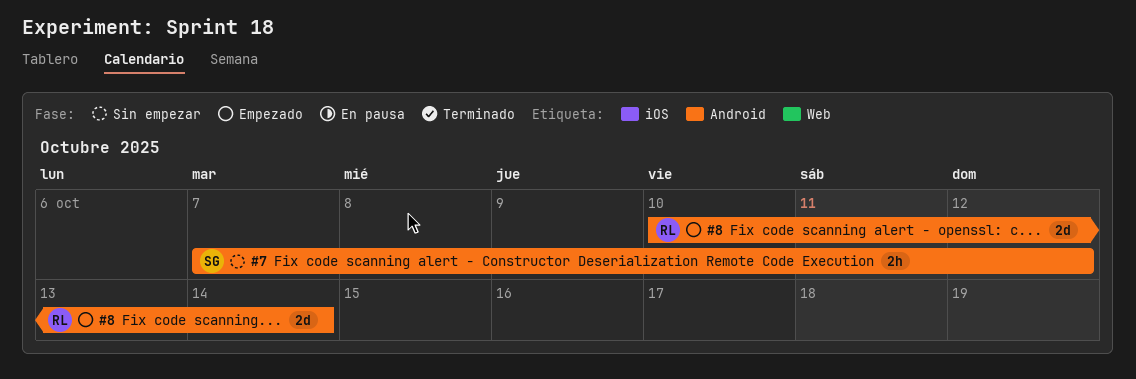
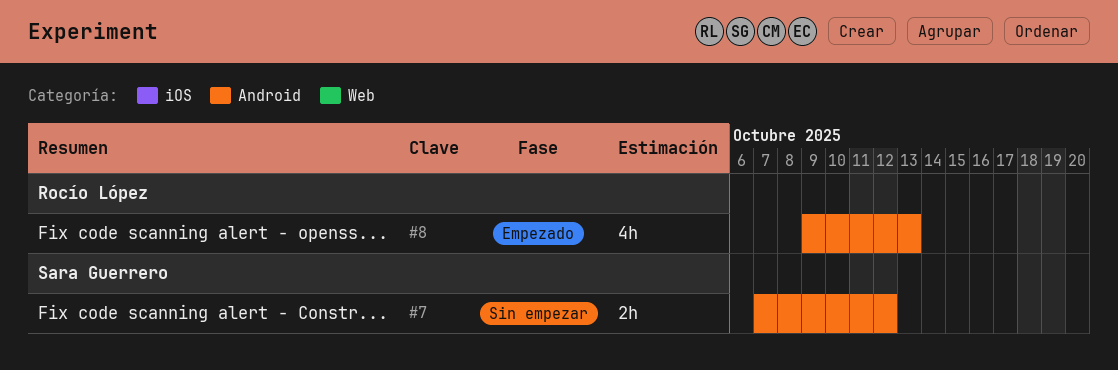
#8, estimate: 2d -> 4h
#8, start: Oct 10 -> Oct 9
#8, due: Oct 14 -> Oct 13

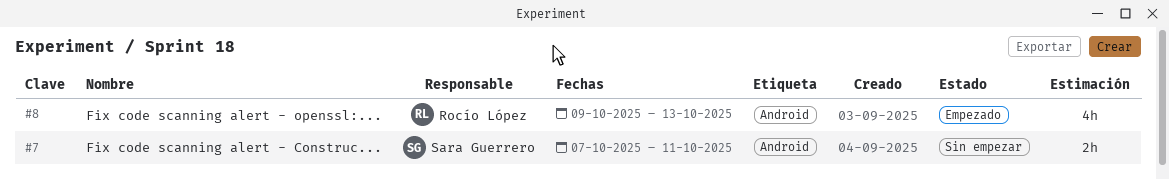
#7, due: Oct 12 -> Oct 11

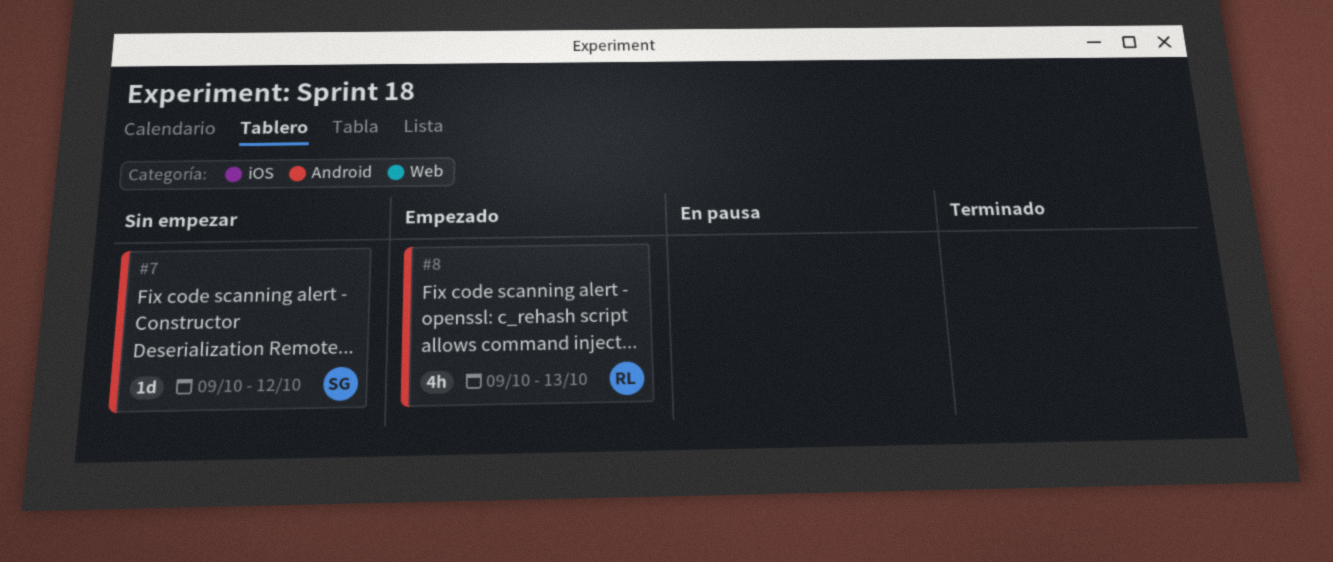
#7, estimate: 2h -> 1d
#7, start: Oct 7 -> Oct 9
#7, due: Oct 11 -> Oct 12

